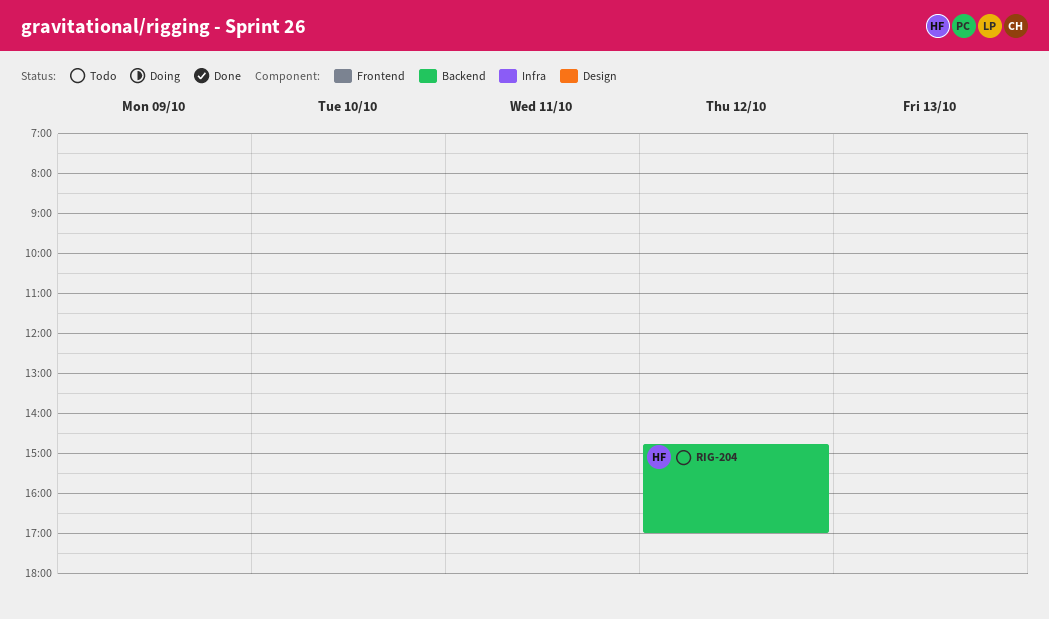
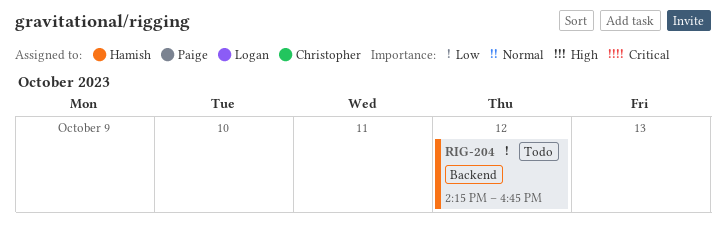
RIG-204, begins: 14:45 -> 14:15
RIG-204, ends: 17:00 -> 16:45

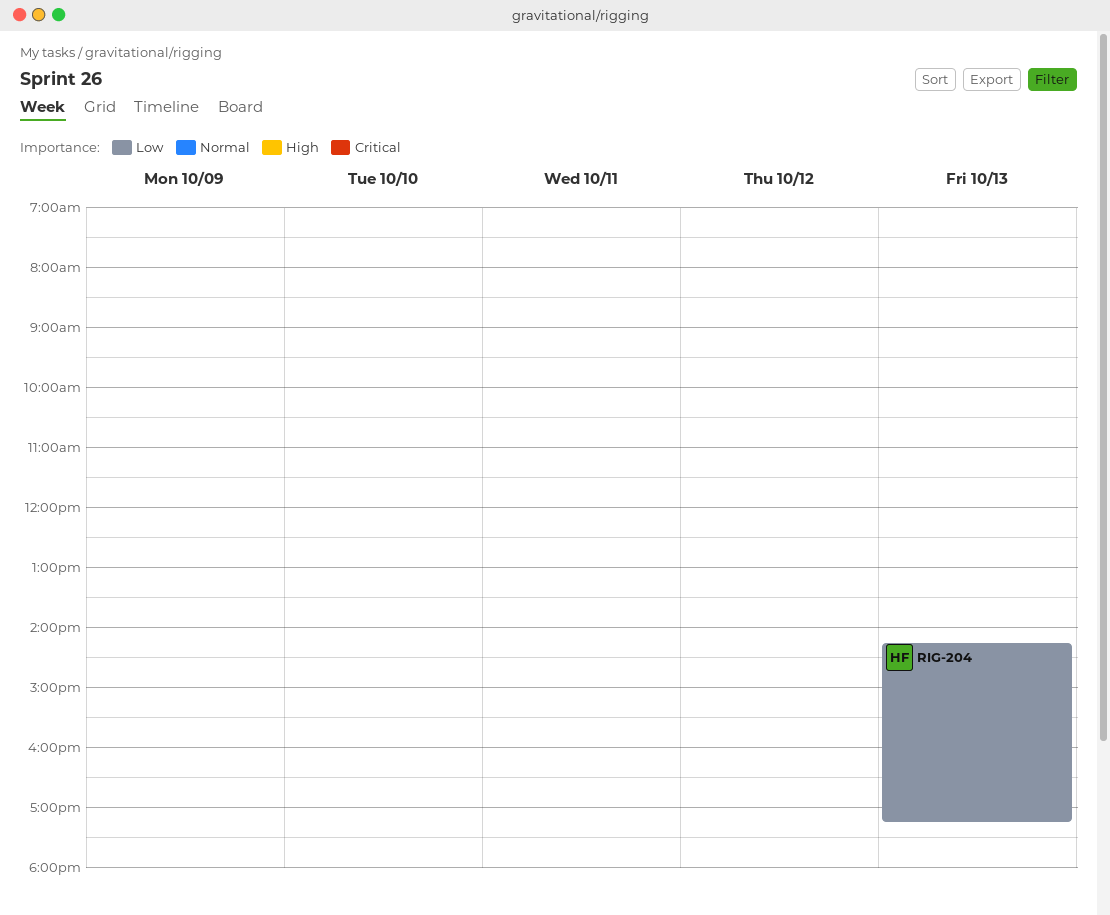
RIG-204, day: Oct 12 -> Oct 13
RIG-204, ends: 16:45 -> 17:15

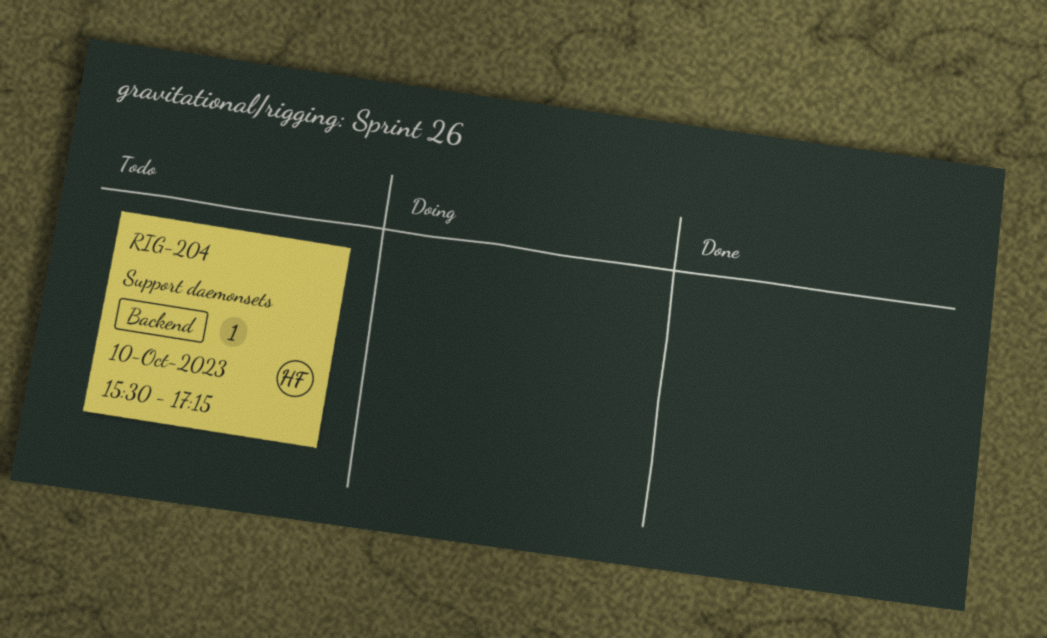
RIG-204, day: Oct 13 -> Oct 10
RIG-204, begins: 14:15 -> 15:30

